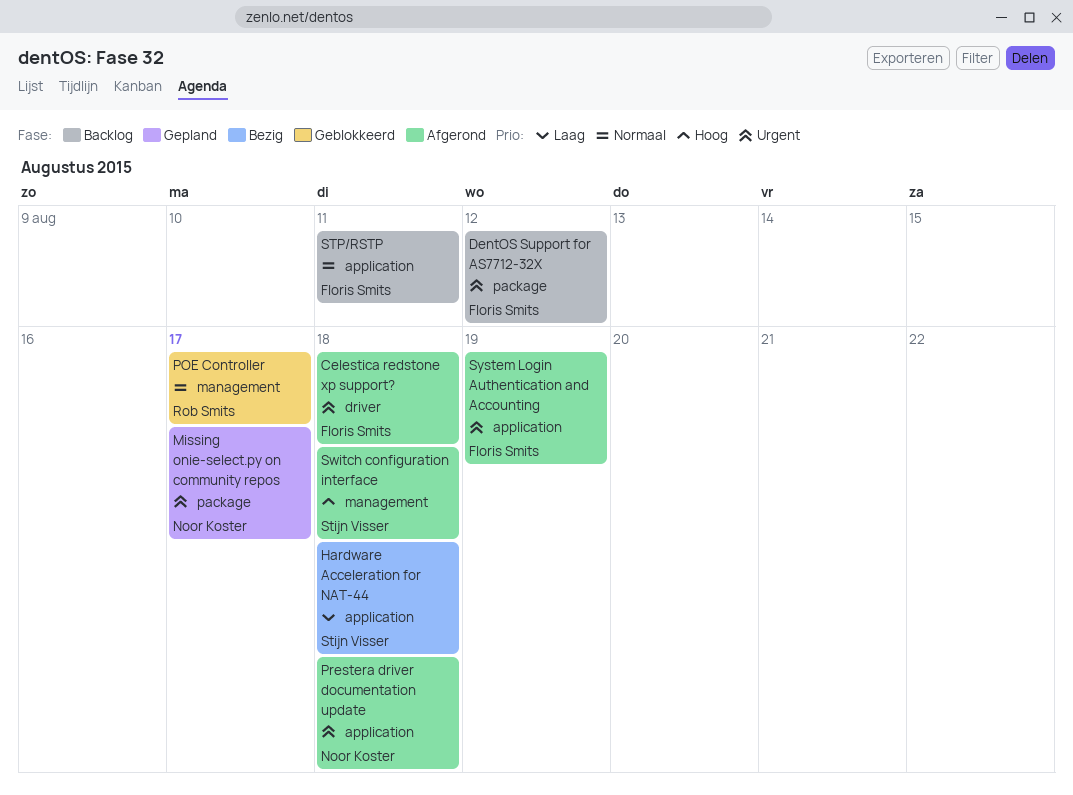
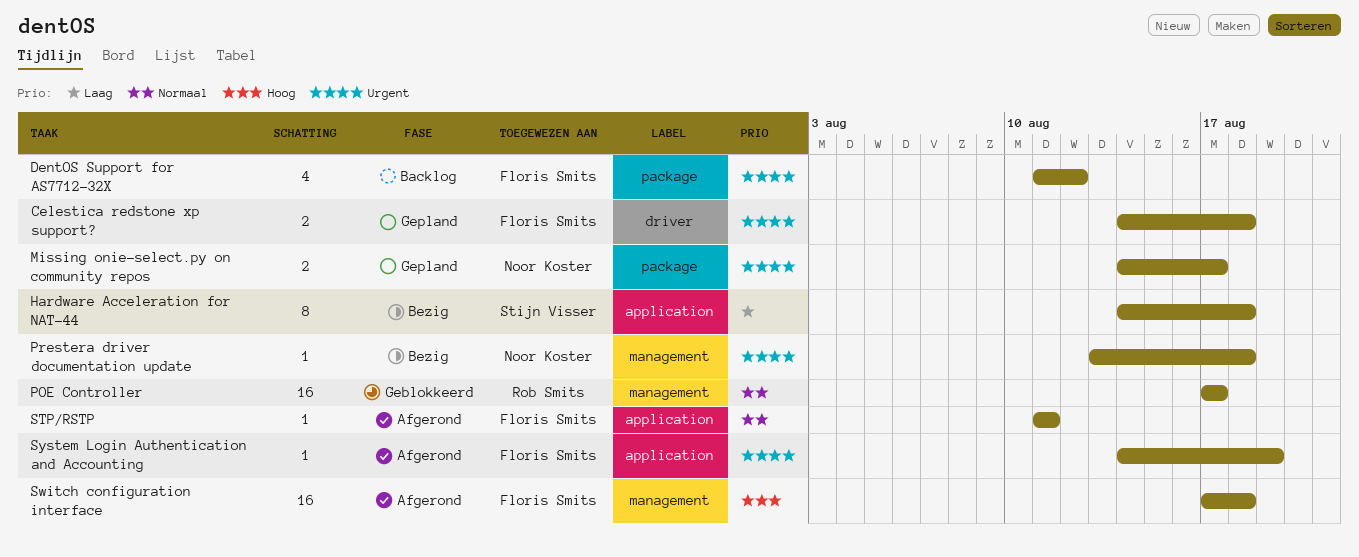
Celestica redstone xp support?, status: Afgerond -> Gepland
Prestera driver documentation update, status: Afgerond -> Bezig
Prestera driver documentation update, label: application -> management
STP/RSTP, status: Backlog -> Afgerond
Switch configuration interface, owner: Stijn Visser -> Floris Smits

